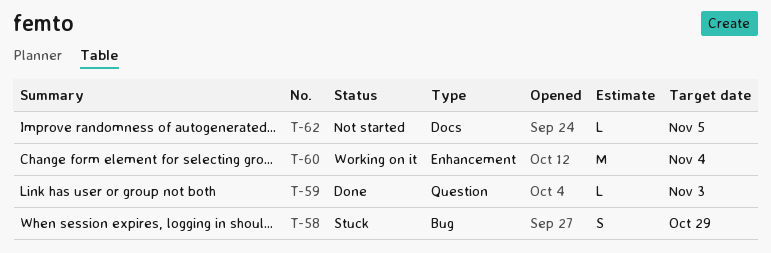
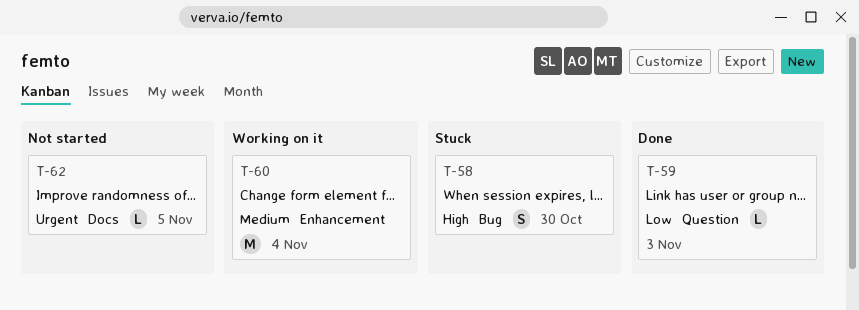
T-58, due: Oct 29 -> Oct 30

